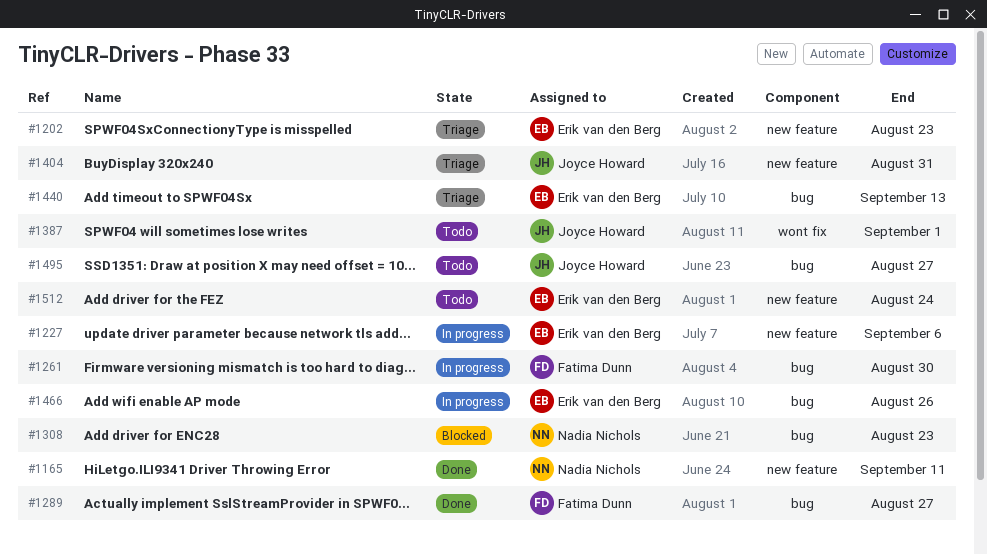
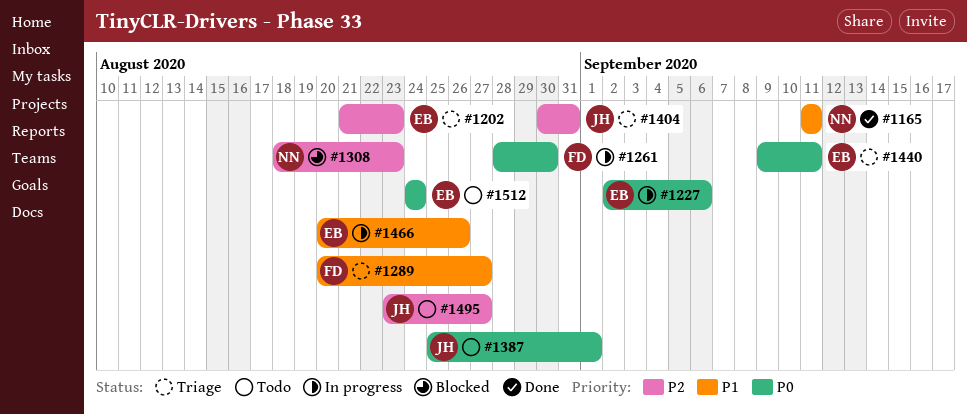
#1289, status: Done -> Triage
#1440, due: Sep 13 -> Sep 11

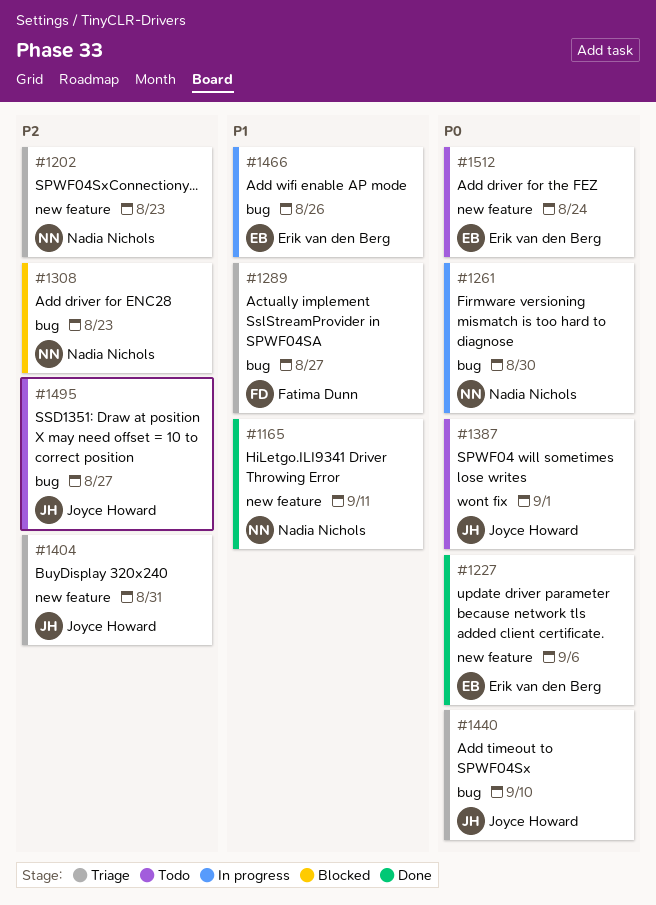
#1202, owner: Erik van den Berg -> Nadia Nichols
#1227, status: In progress -> Done
#1261, owner: Fatima Dunn -> Nadia Nichols
#1440, owner: Erik van den Berg -> Joyce Howard
#1440, due: Sep 11 -> Sep 10

